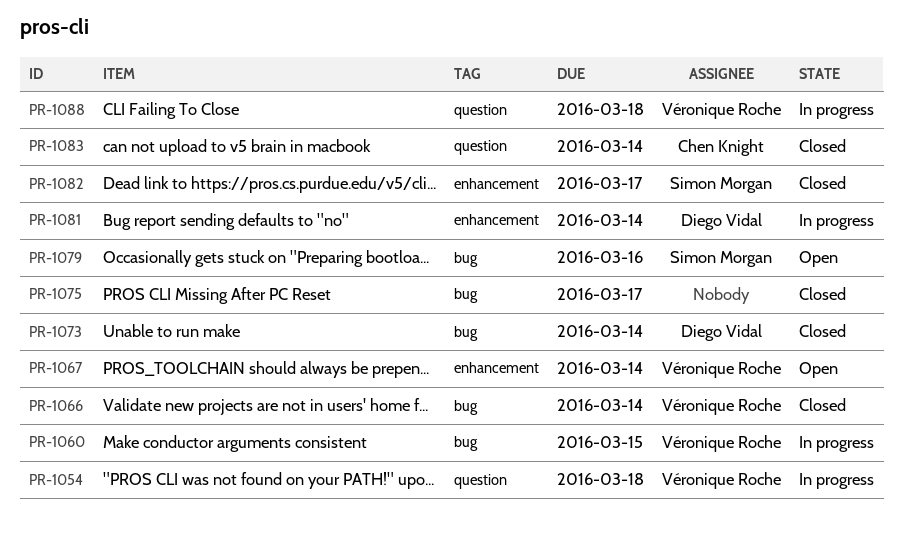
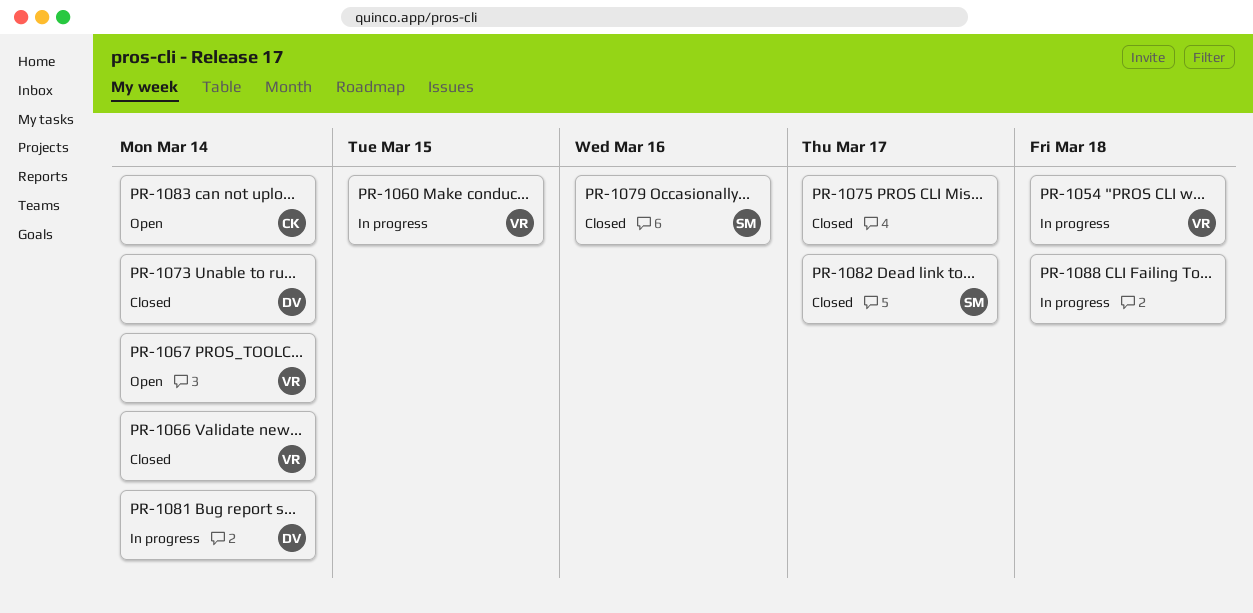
PR-1079, status: Open -> Closed
PR-1083, status: Closed -> Open
PR-1088, owner: Véronique Roche -> none

